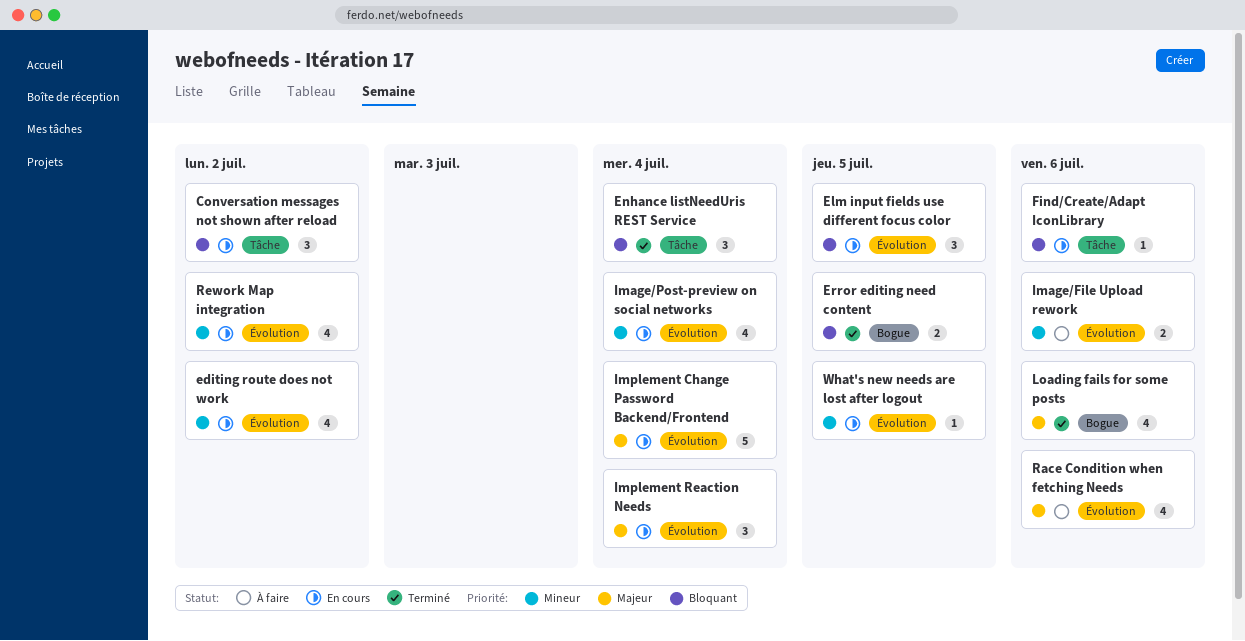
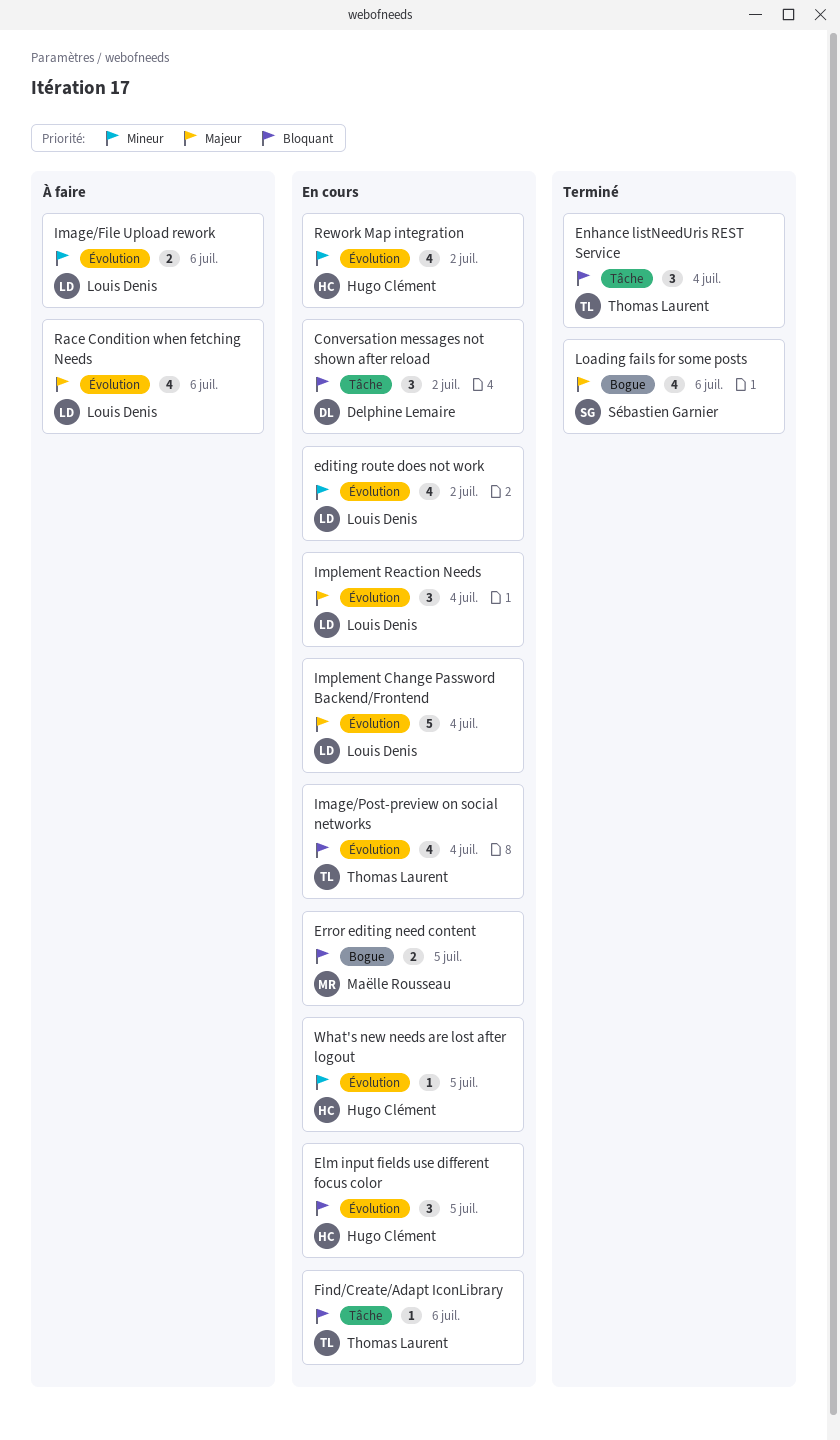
Error editing need content, status: Terminé -> En cours
Image/Post-preview on social networks, priority: Mineur -> Bloquant

